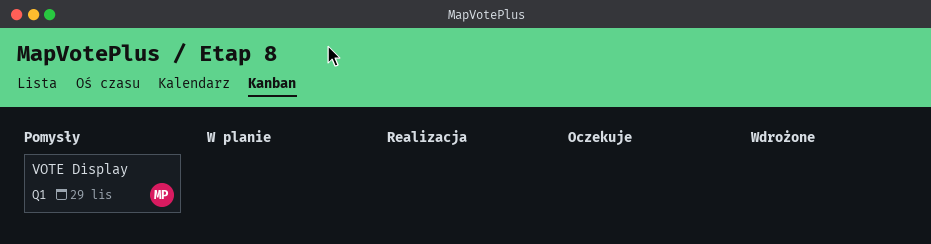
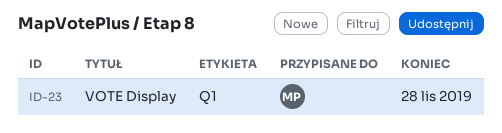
VOTE Display, due: Nov 29 -> Nov 28

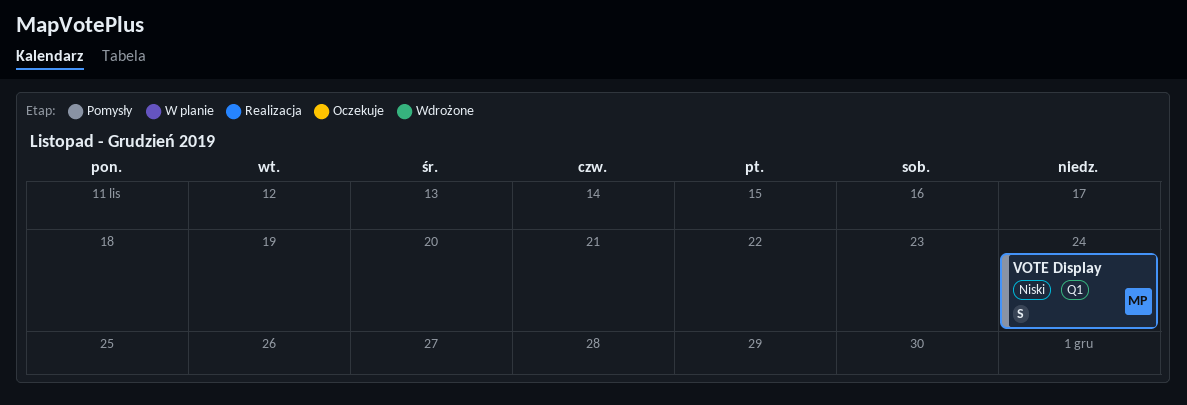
VOTE Display, due: Nov 28 -> Nov 24

